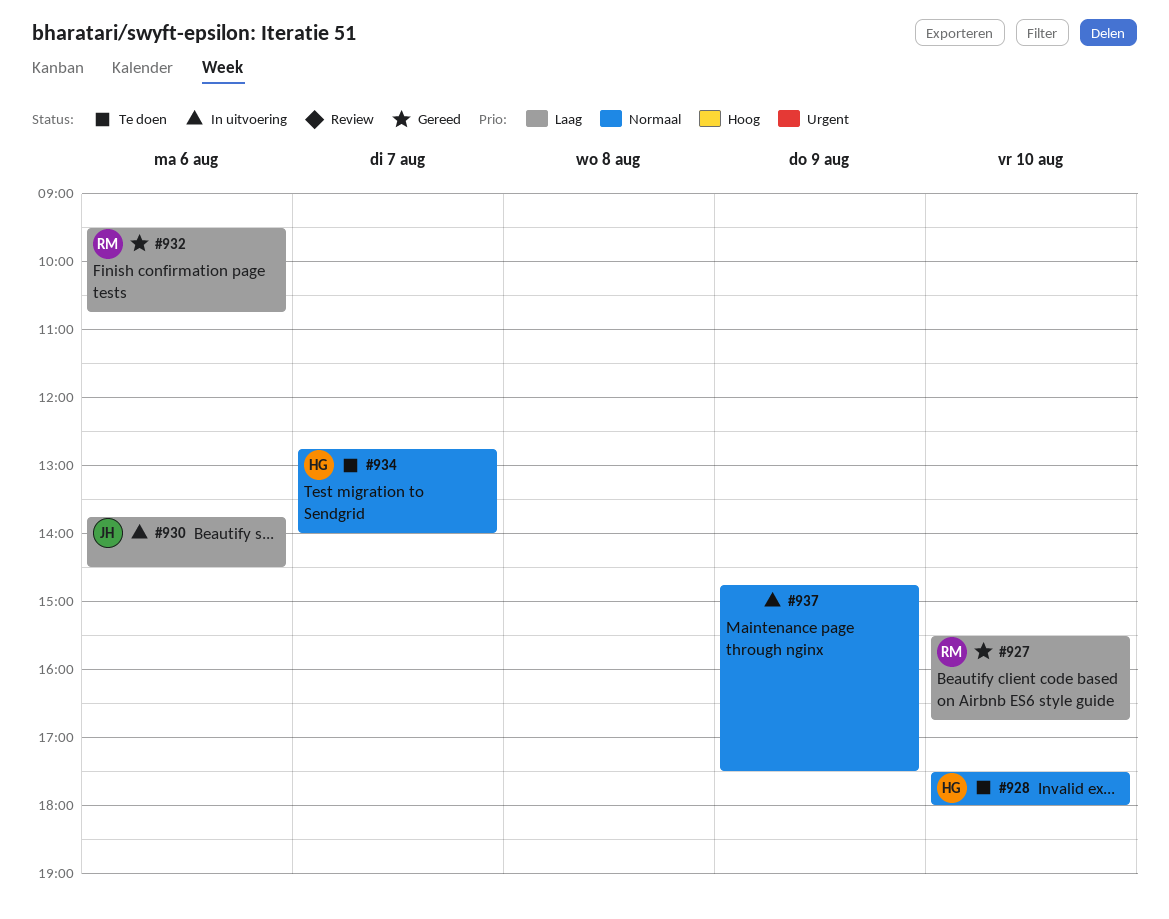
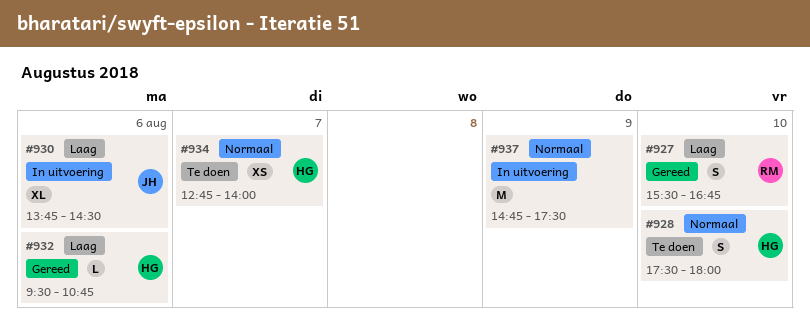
#932, owner: RM -> HG

